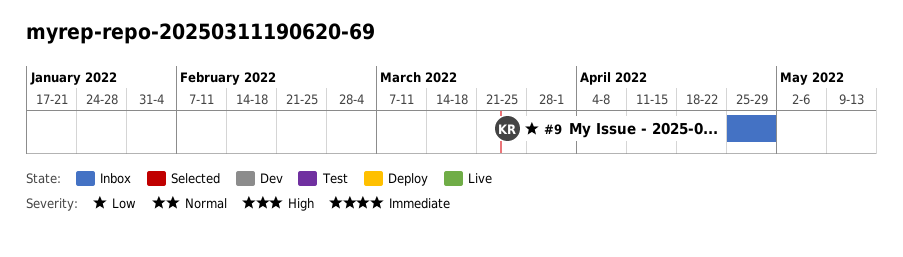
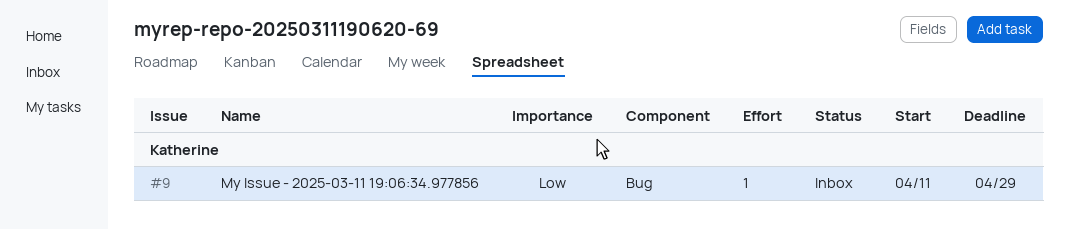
#9, start: Apr 25 -> Apr 11

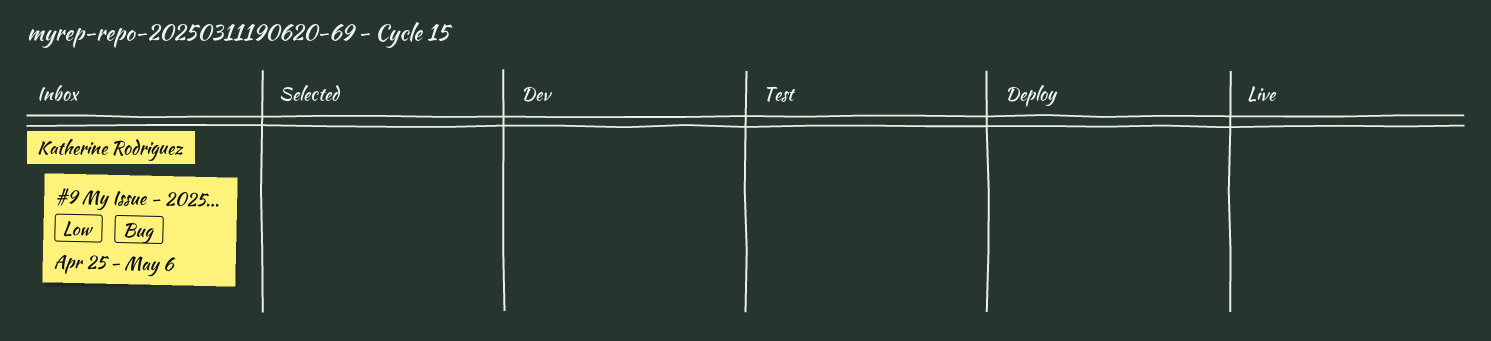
#9, start: Apr 11 -> Apr 25
#9, due: Apr 29 -> May 6

